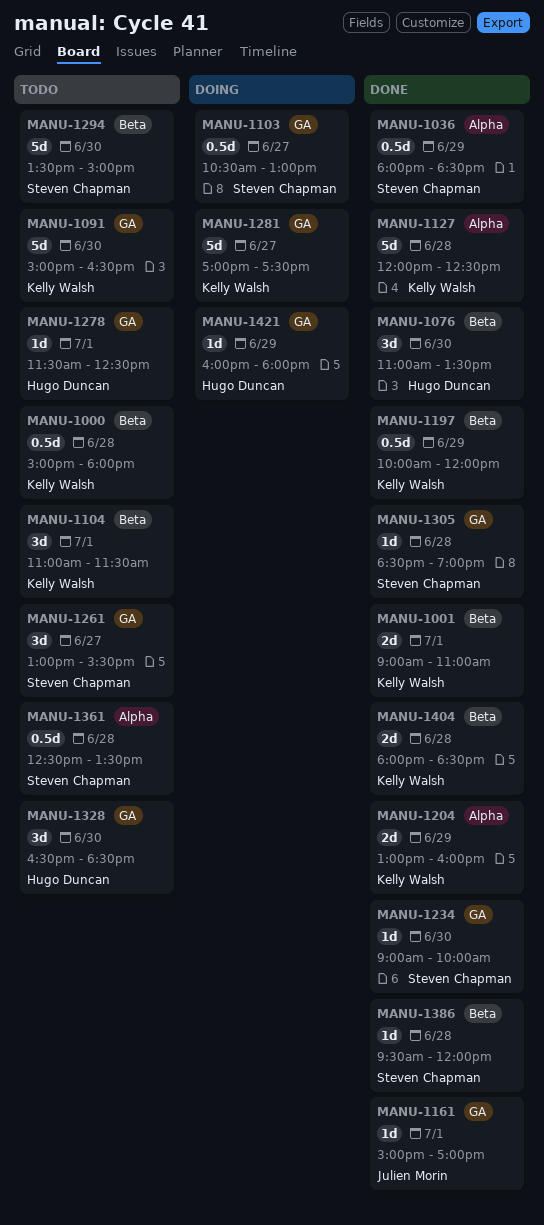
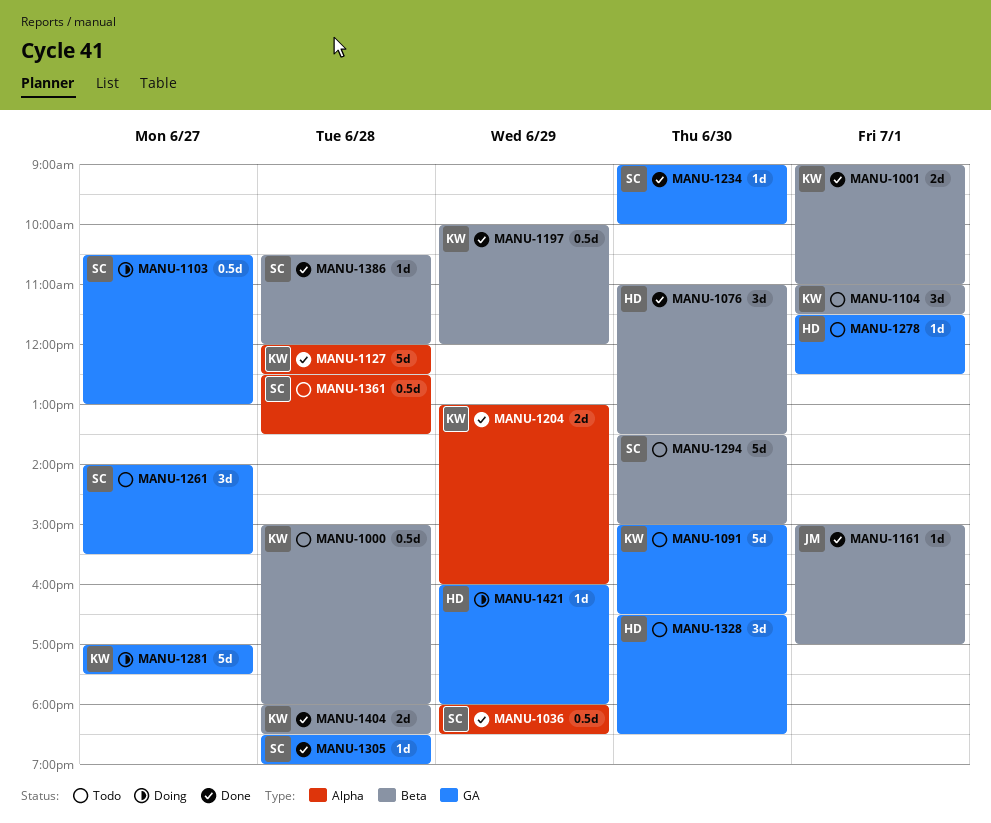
MANU-1161, label: GA -> Beta
MANU-1261, begins: 13:00 -> 14:00
MANU-1386, begins: 09:30 -> 10:30

